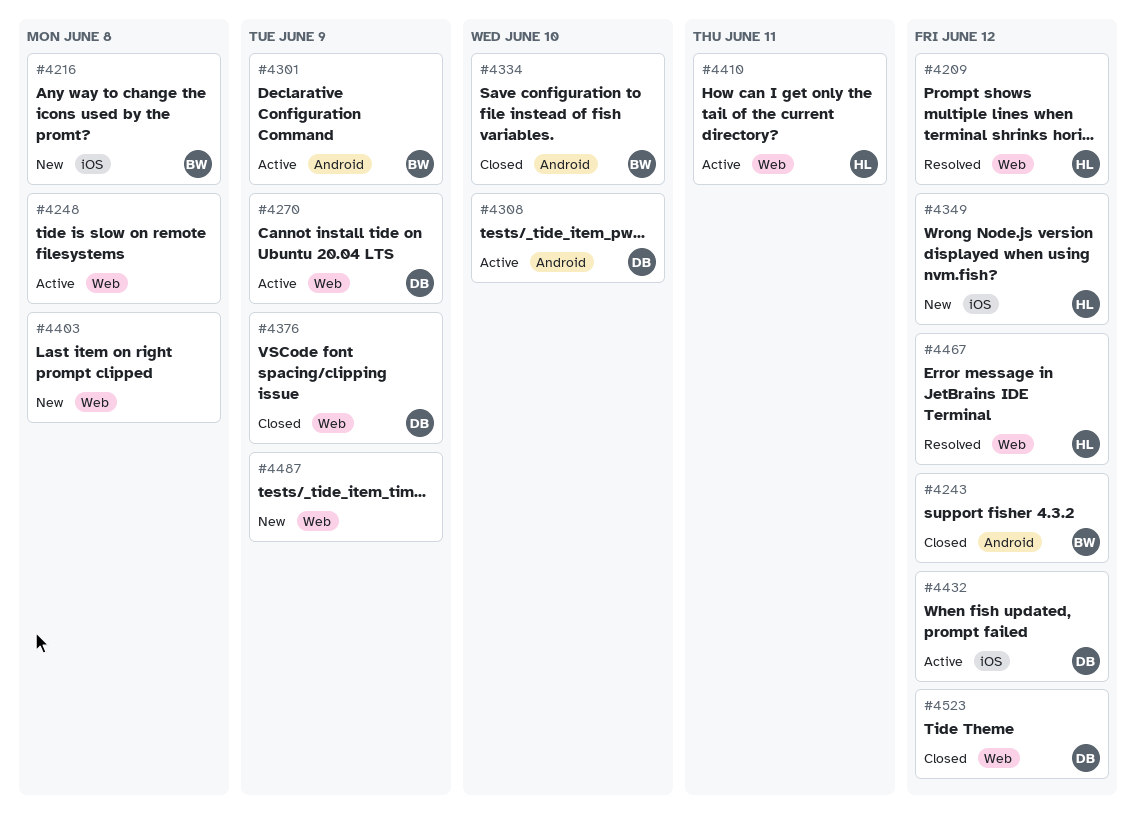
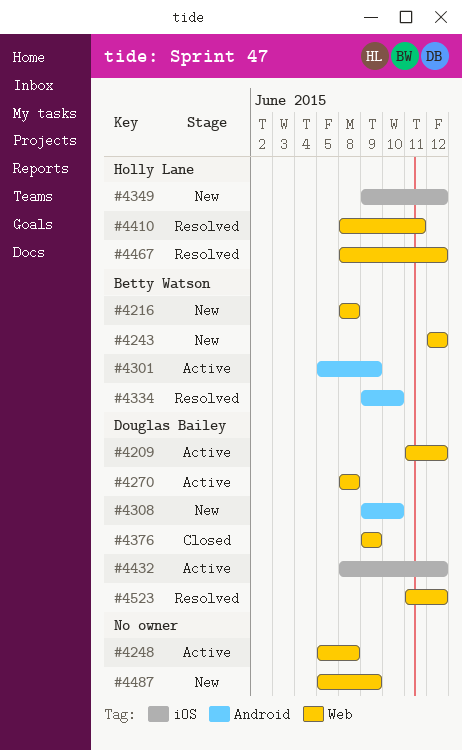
#4209, status: Resolved -> Active
#4209, owner: Holly Lane -> Douglas Bailey
#4216, label: iOS -> Web
#4243, status: Closed -> New
#4243, label: Android -> Web
#4270, due: Jun 9 -> Jun 8
#4308, status: Active -> New
#4334, status: Closed -> Resolved
#4403: present -> none
#4410, status: Active -> Resolved
#4523, status: Closed -> Resolved

